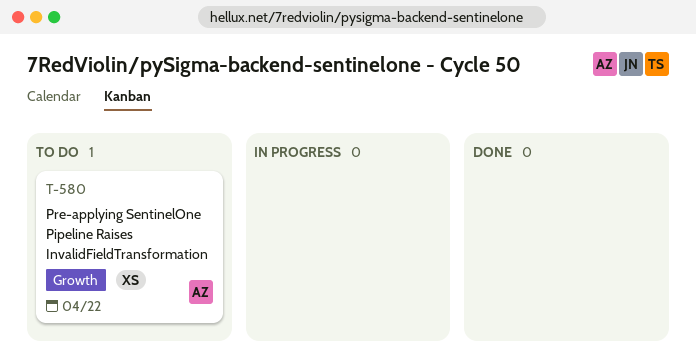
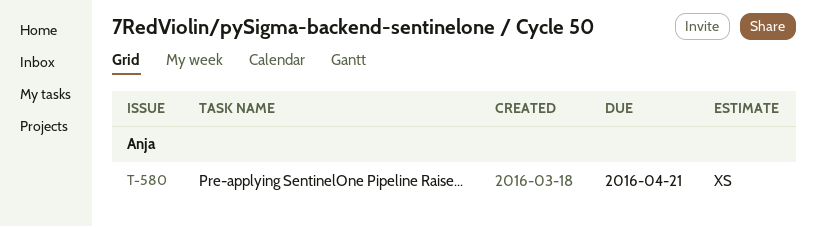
T-580, due: Apr 22 -> Apr 21

